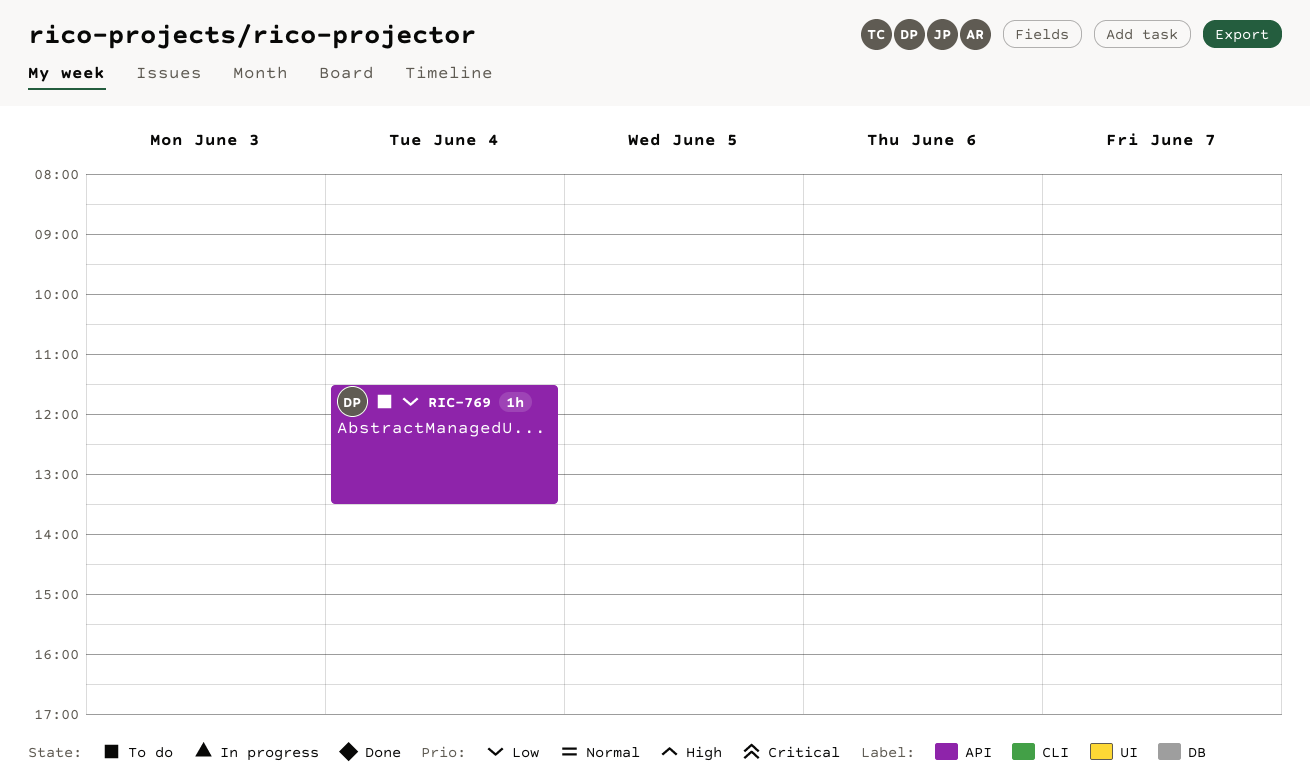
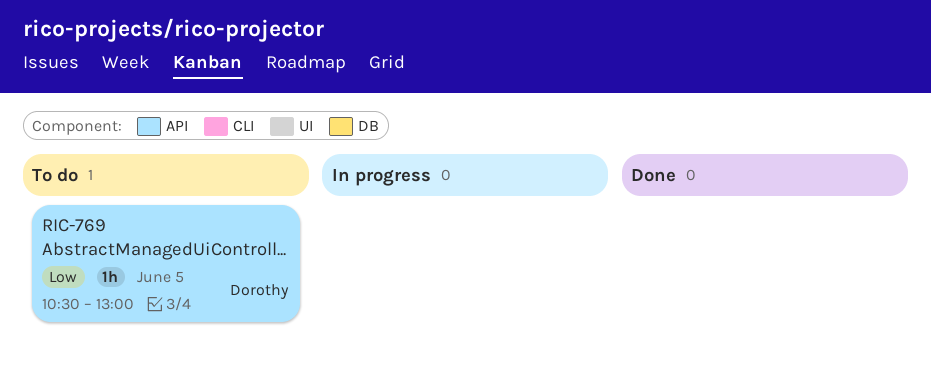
RIC-769, day: Jun 4 -> Jun 5
RIC-769, begins: 11:30 -> 10:30
RIC-769, ends: 13:30 -> 13:00

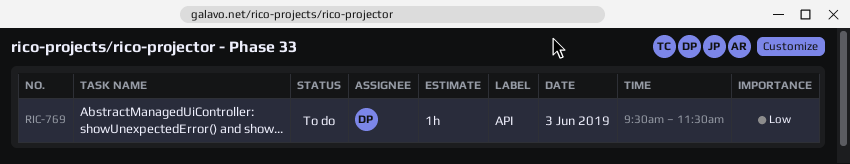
RIC-769, day: Jun 5 -> Jun 3
RIC-769, begins: 10:30 -> 09:30
RIC-769, ends: 13:00 -> 11:30

